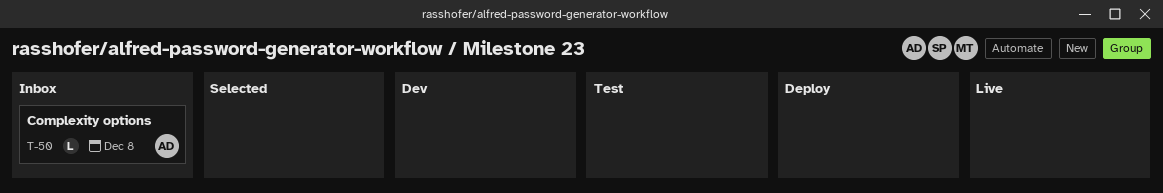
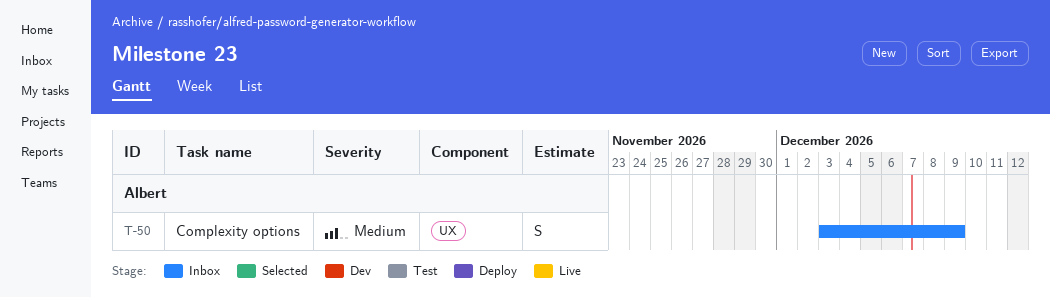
T-50, estimate: L -> S
T-50, due: Dec 8 -> Dec 9

